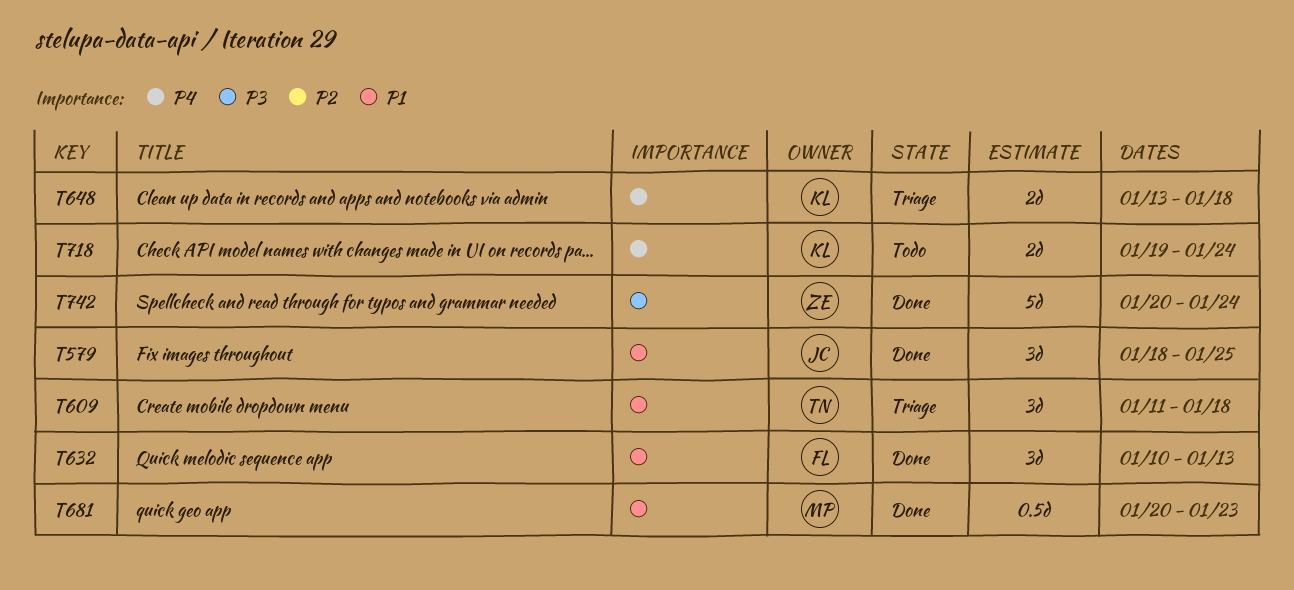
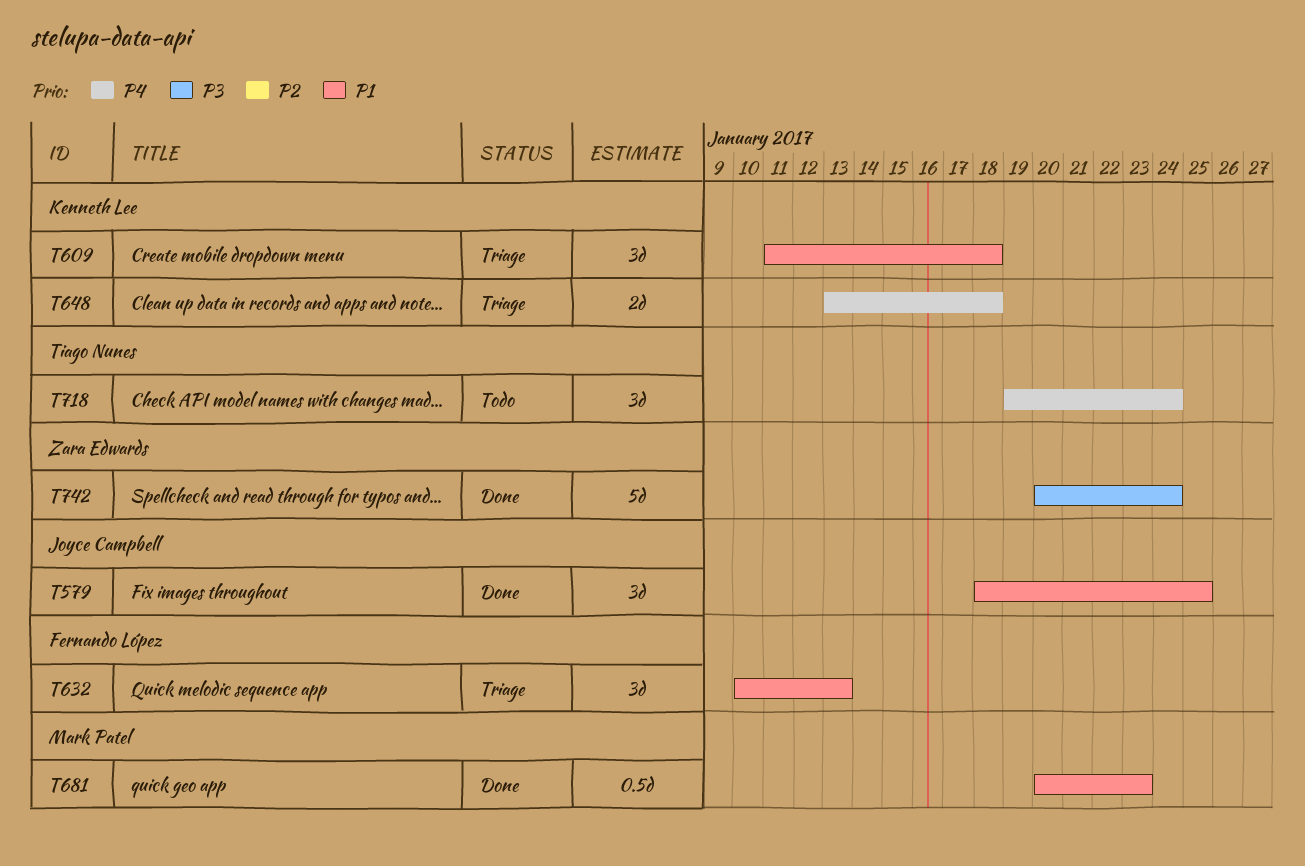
T609, owner: Tiago Nunes -> Kenneth Lee
T632, status: Done -> Triage
T718, owner: Kenneth Lee -> Tiago Nunes
T718, estimate: 2d -> 3d

